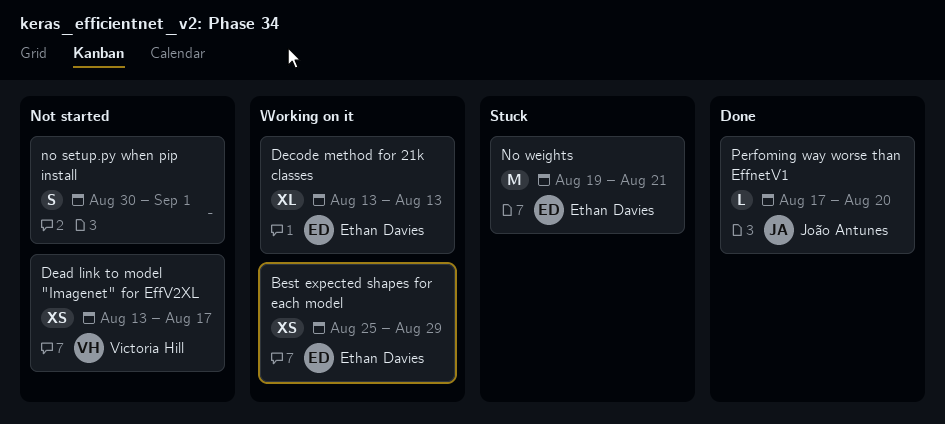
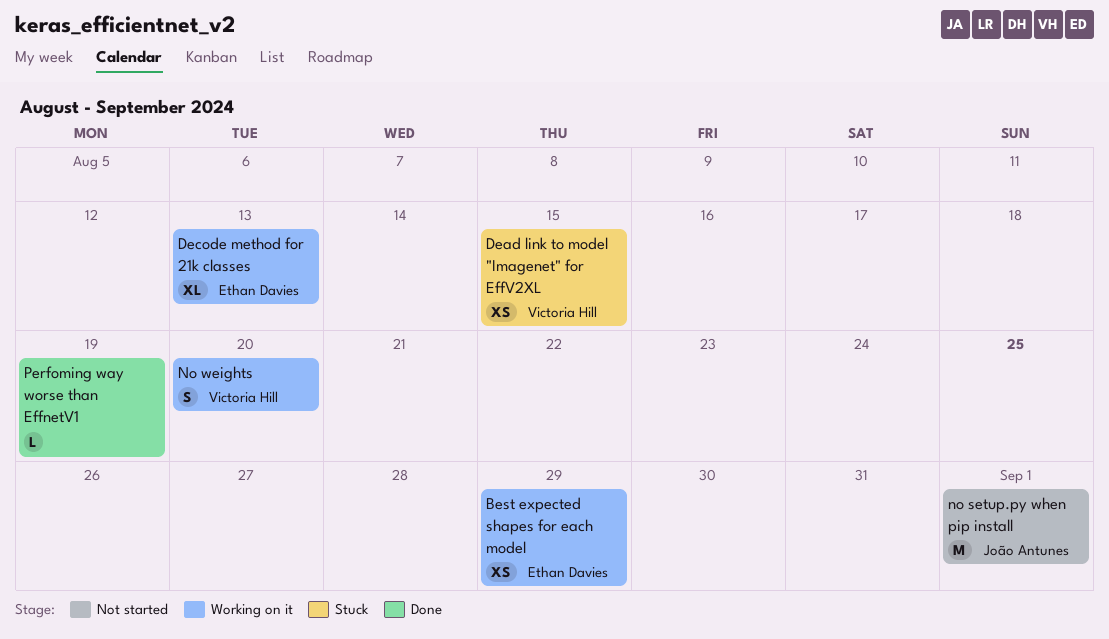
Dead link to model "Imagenet" for EffV2XL, status: Not started -> Stuck
Dead link to model "Imagenet" for EffV2XL, due: Aug 17 -> Aug 15
no setup.py when pip install, owner: none -> João Antunes
no setup.py when pip install, estimate: S -> M
No weights, status: Stuck -> Working on it
No weights, owner: Ethan Davies -> Victoria Hill
No weights, estimate: M -> S
No weights, due: Aug 21 -> Aug 20
Perfoming way worse than EffnetV1, owner: João Antunes -> none
Perfoming way worse than EffnetV1, due: Aug 20 -> Aug 19

